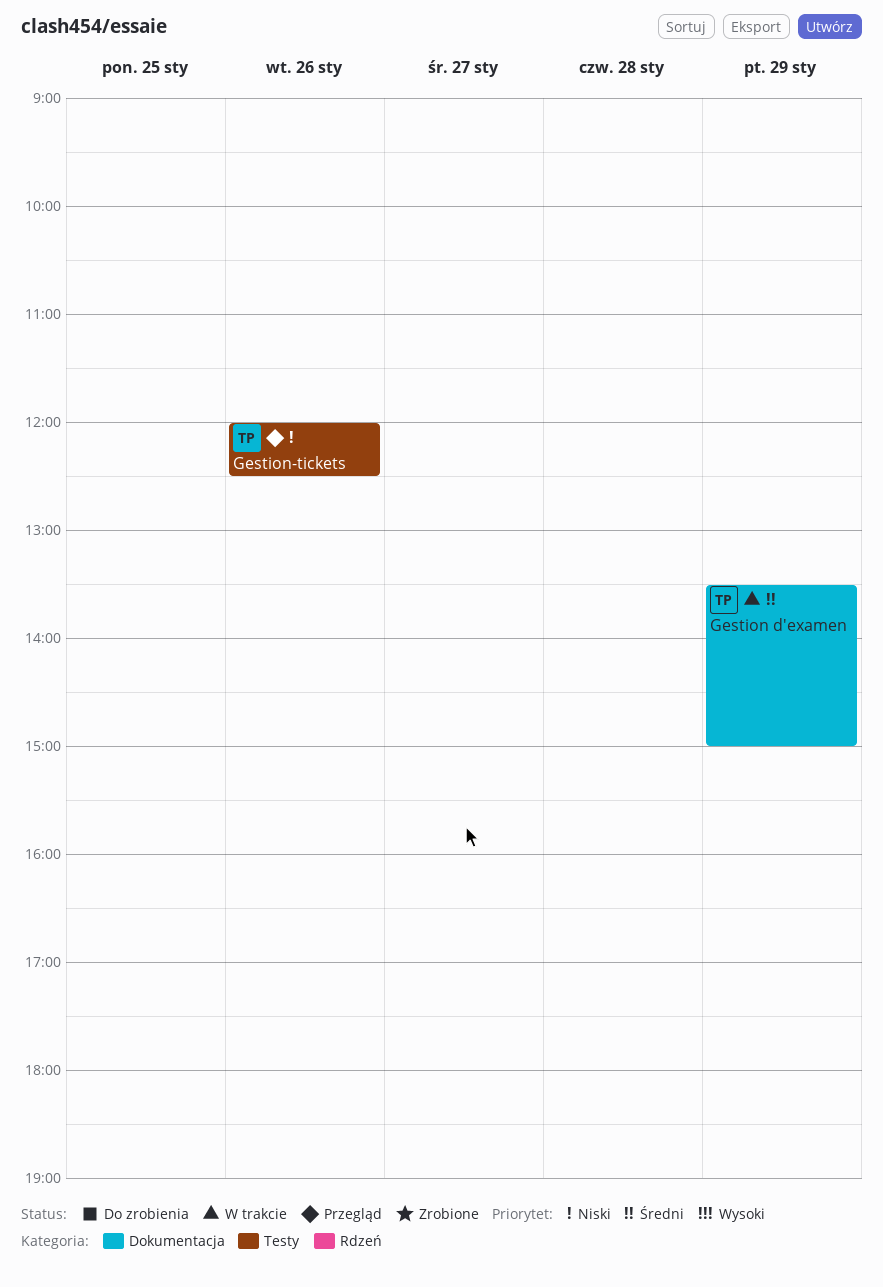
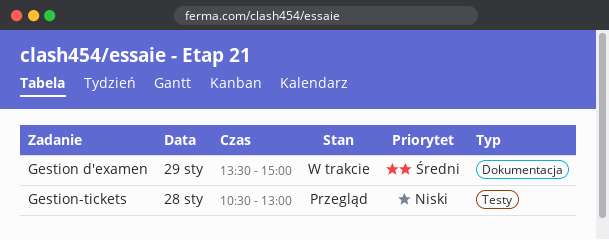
Gestion-tickets, day: Jan 26 -> Jan 28
Gestion-tickets, begins: 12:00 -> 10:30
Gestion-tickets, ends: 12:30 -> 13:00

